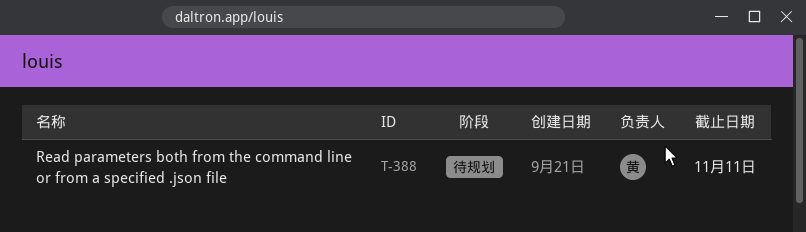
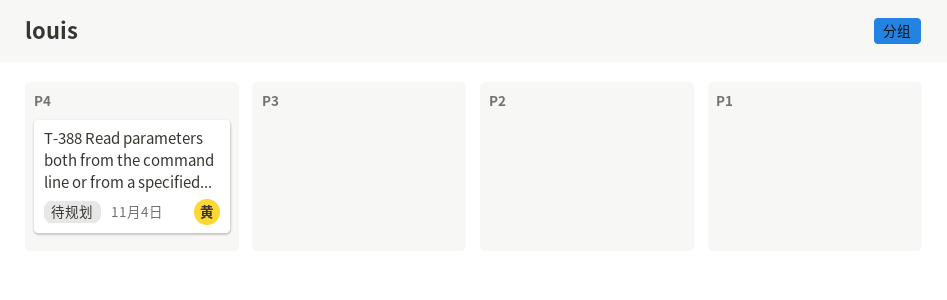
T-388, due: Nov 11 -> Nov 4

